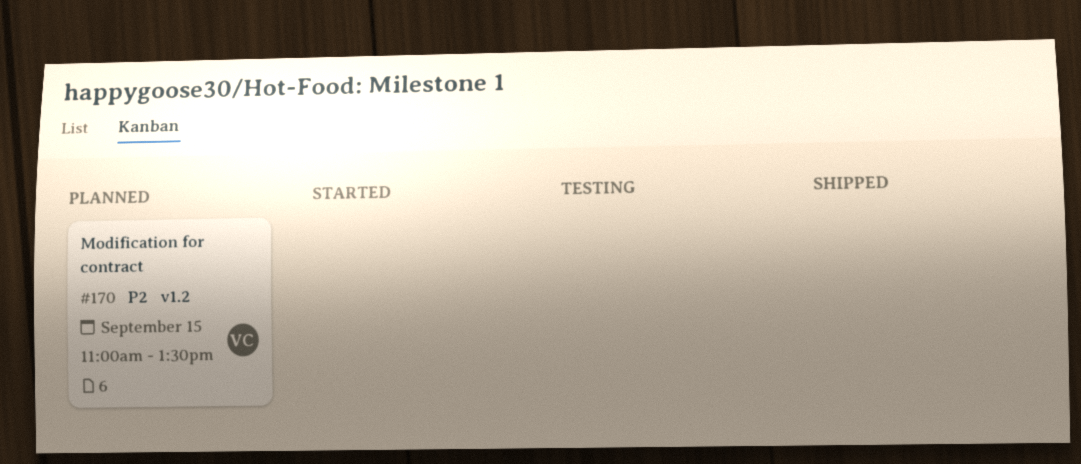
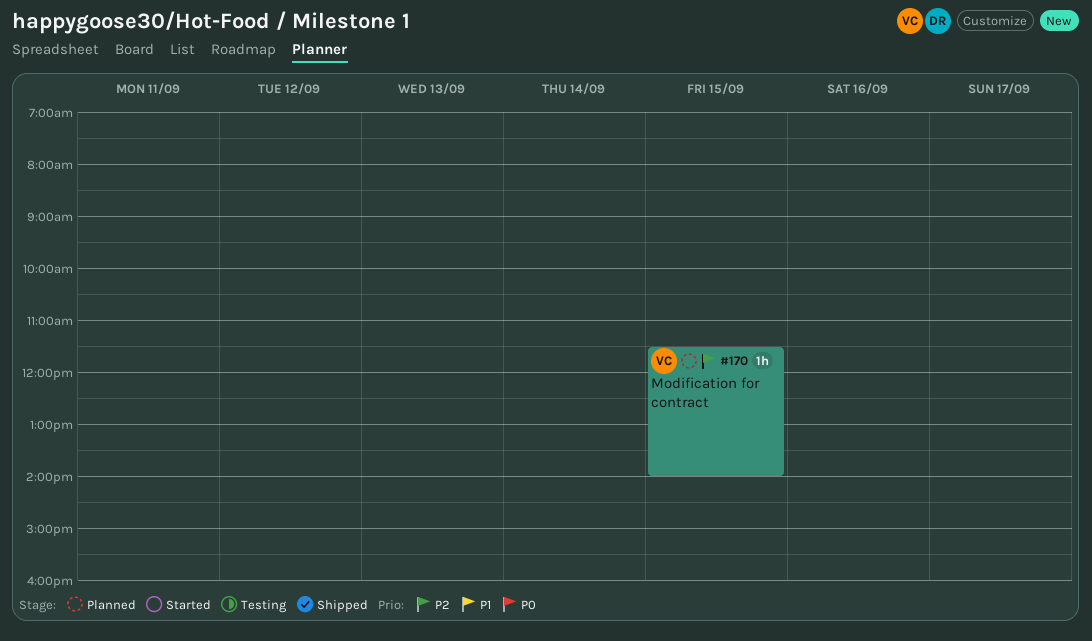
#170, begins: 11:00 -> 11:30
#170, ends: 13:30 -> 14:00

